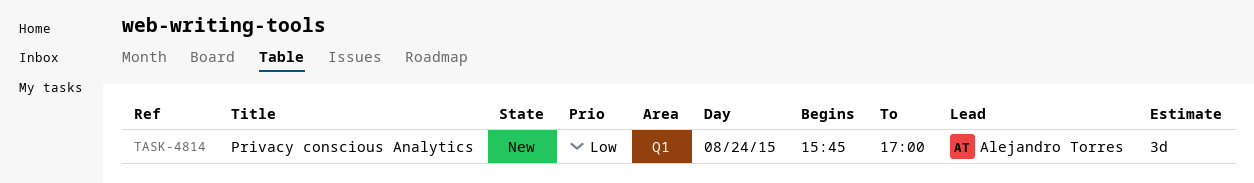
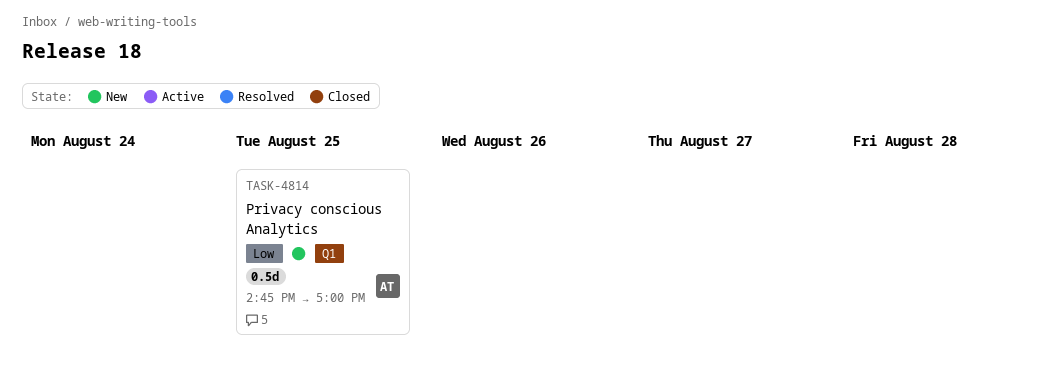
TASK-4814, estimate: 3d -> 0.5d
TASK-4814, day: Aug 24 -> Aug 25
TASK-4814, begins: 15:45 -> 14:45

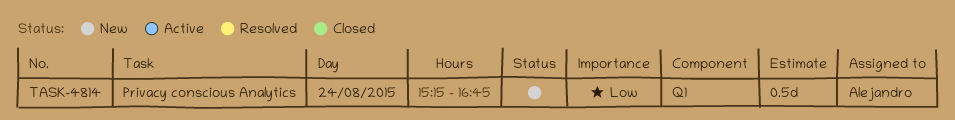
TASK-4814, day: Aug 25 -> Aug 24
TASK-4814, begins: 14:45 -> 15:15
TASK-4814, ends: 17:00 -> 16:45

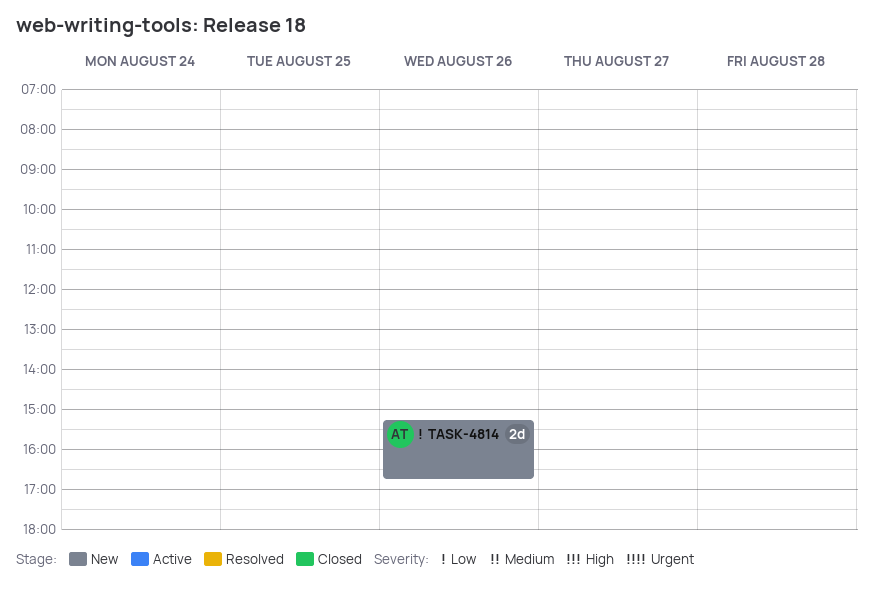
TASK-4814, estimate: 0.5d -> 2d
TASK-4814, day: Aug 24 -> Aug 26

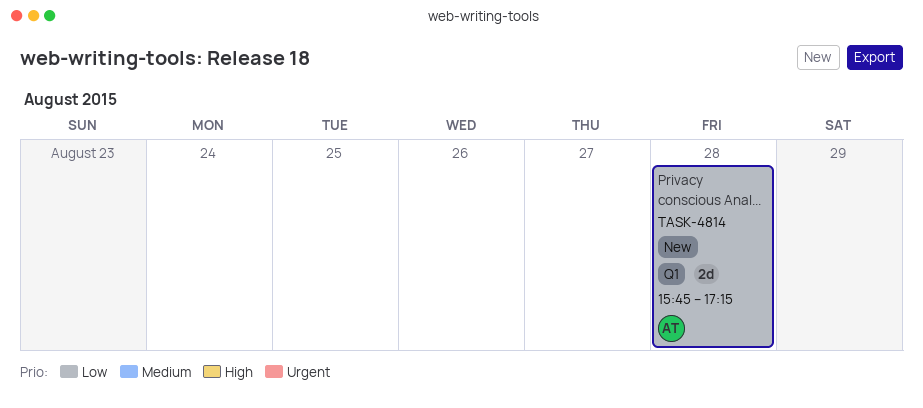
TASK-4814, day: Aug 26 -> Aug 28
TASK-4814, begins: 15:15 -> 15:45
TASK-4814, ends: 16:45 -> 17:15

